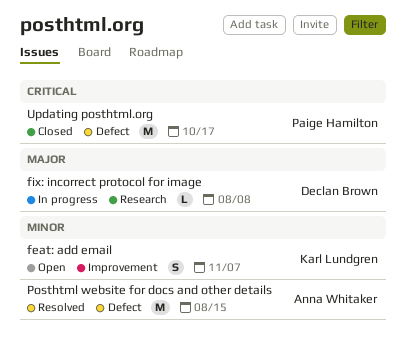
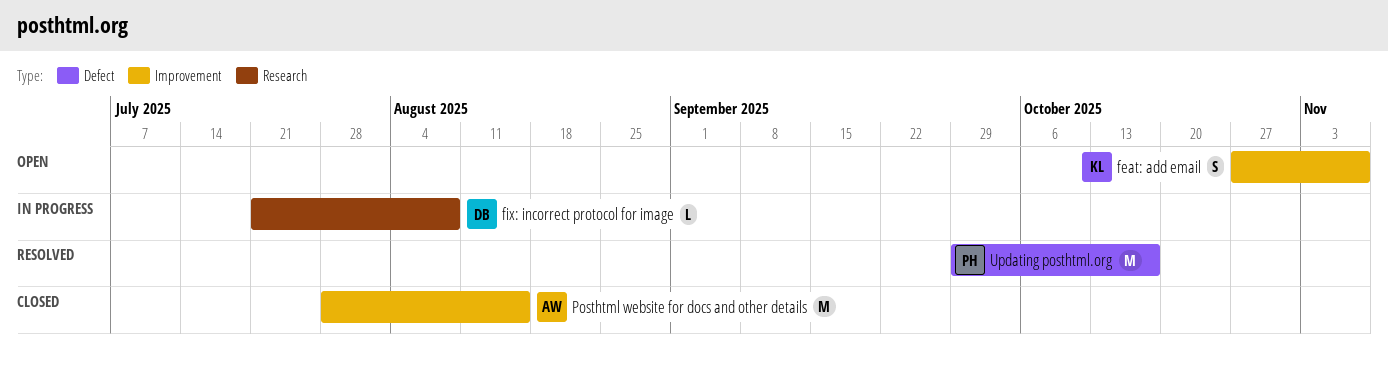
Posthtml website for docs and other details, status: Resolved -> Closed
Posthtml website for docs and other details, label: Defect -> Improvement
Updating posthtml.org, status: Closed -> Resolved

